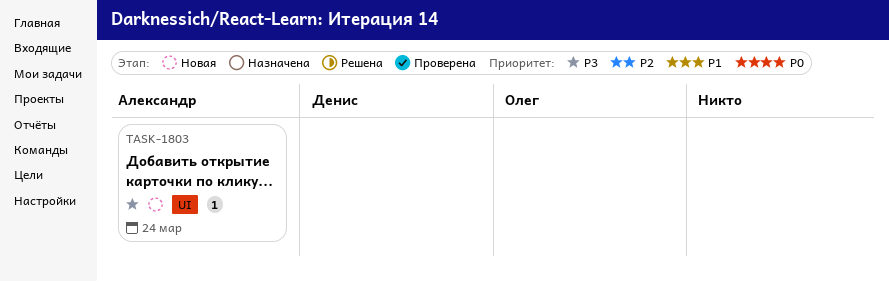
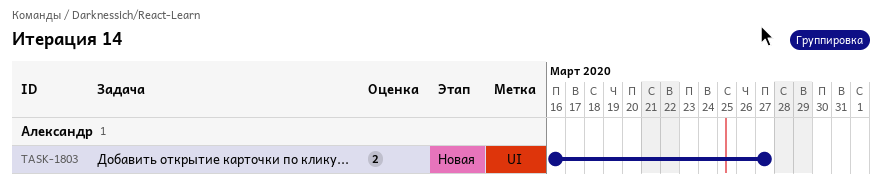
TASK-1803, estimate: 1 -> 2
TASK-1803, due: Mar 24 -> Mar 27

